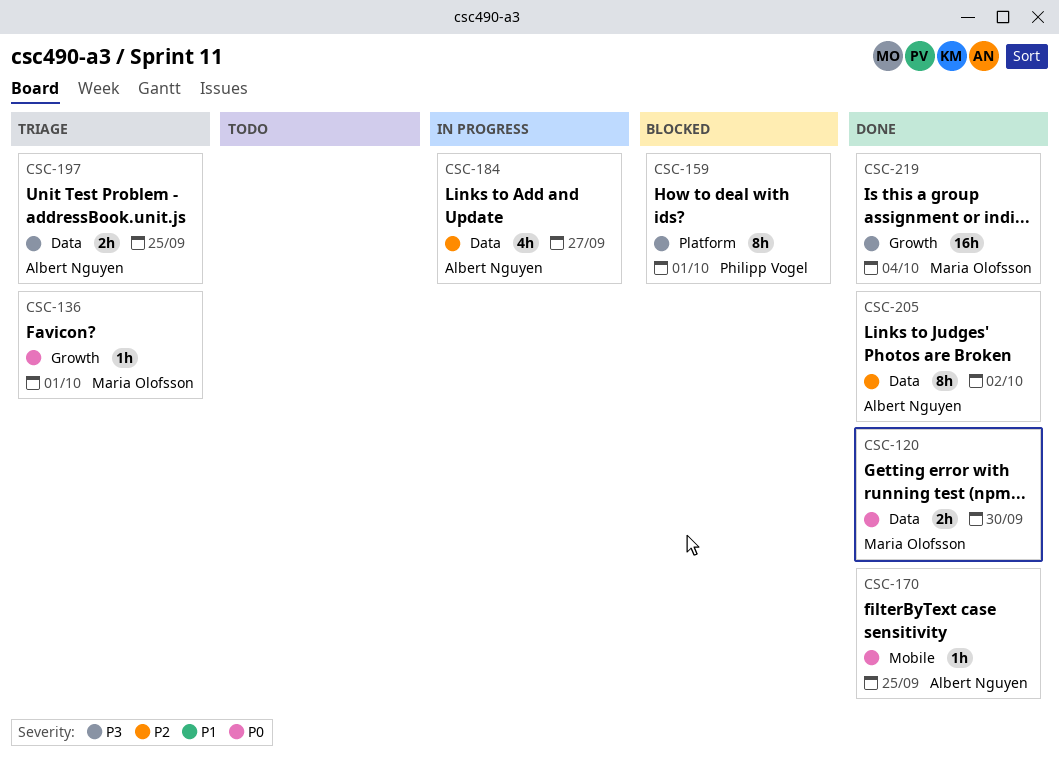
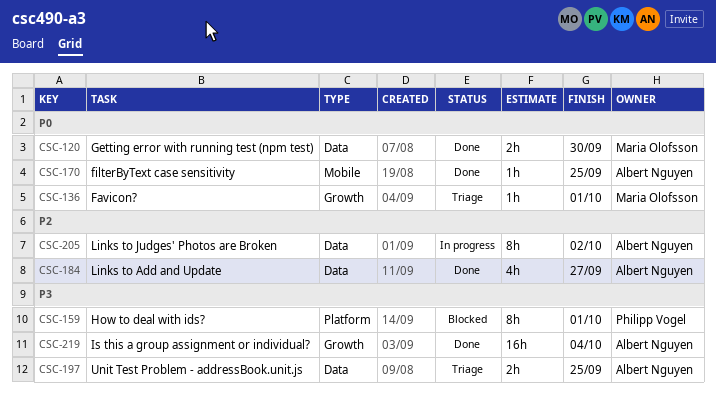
CSC-184, status: In progress -> Done
CSC-205, status: Done -> In progress
CSC-219, owner: Maria Olofsson -> Albert Nguyen

